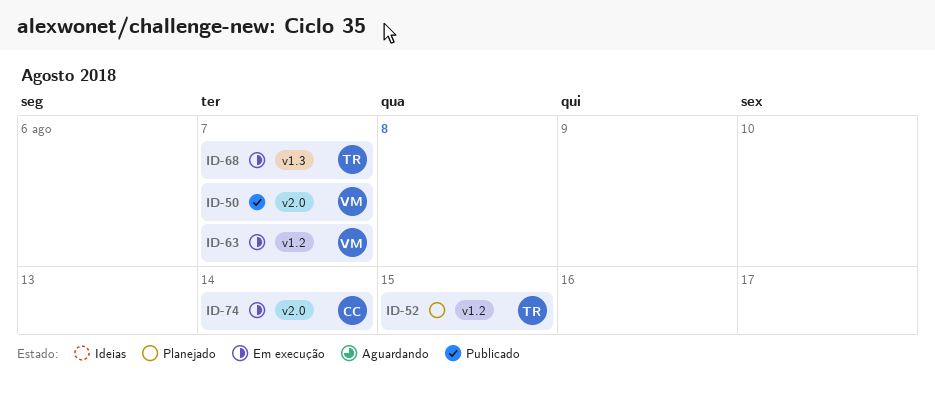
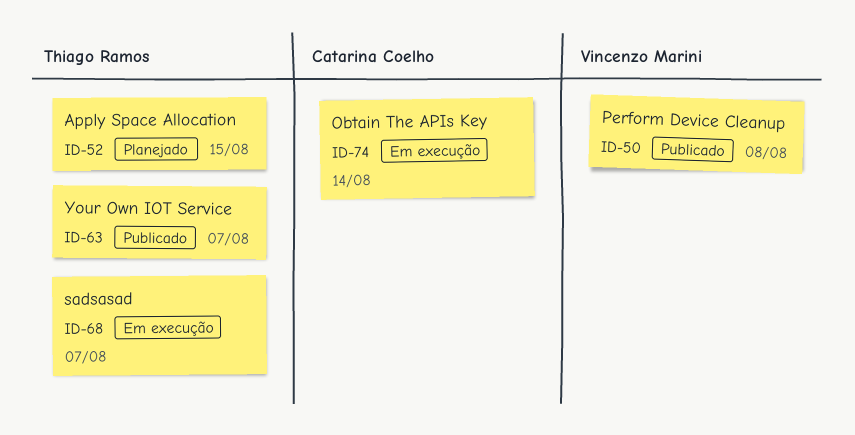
ID-50, due: Aug 7 -> Aug 8
ID-63, status: Em execução -> Publicado
ID-63, owner: Vincenzo Marini -> Thiago Ramos

